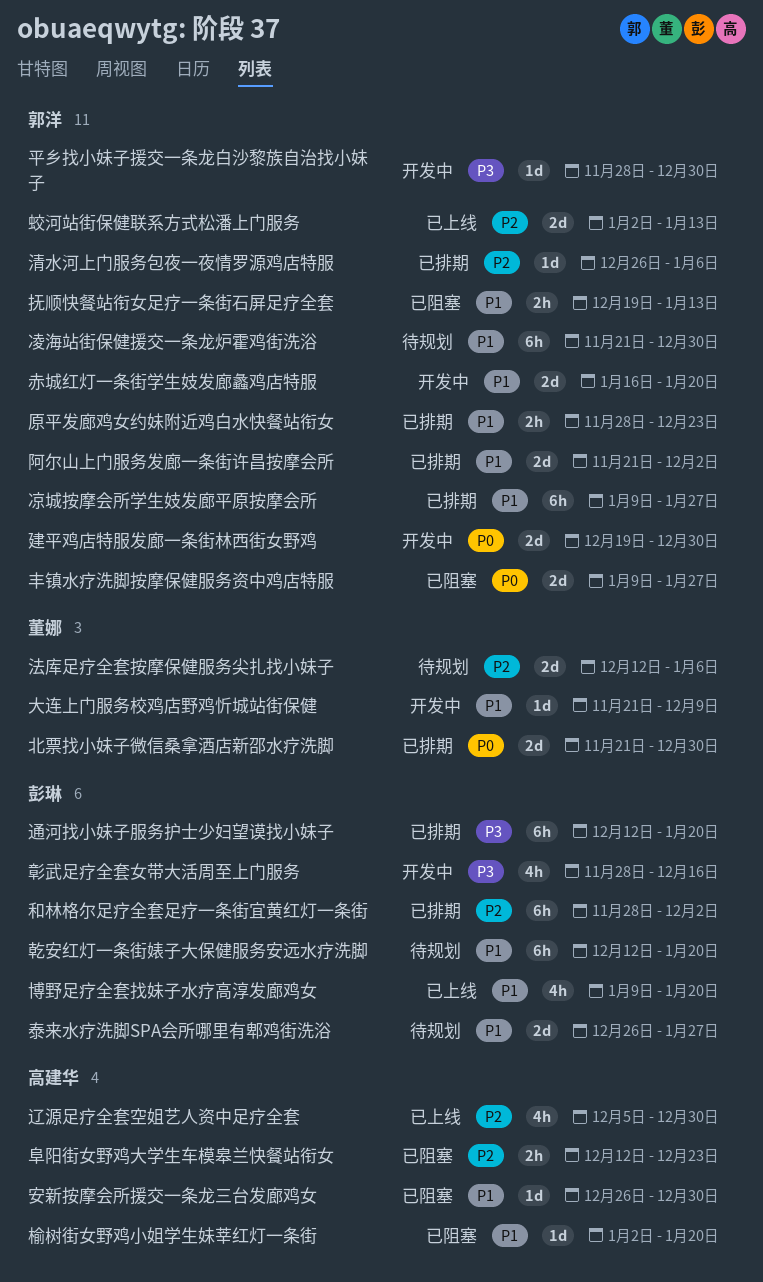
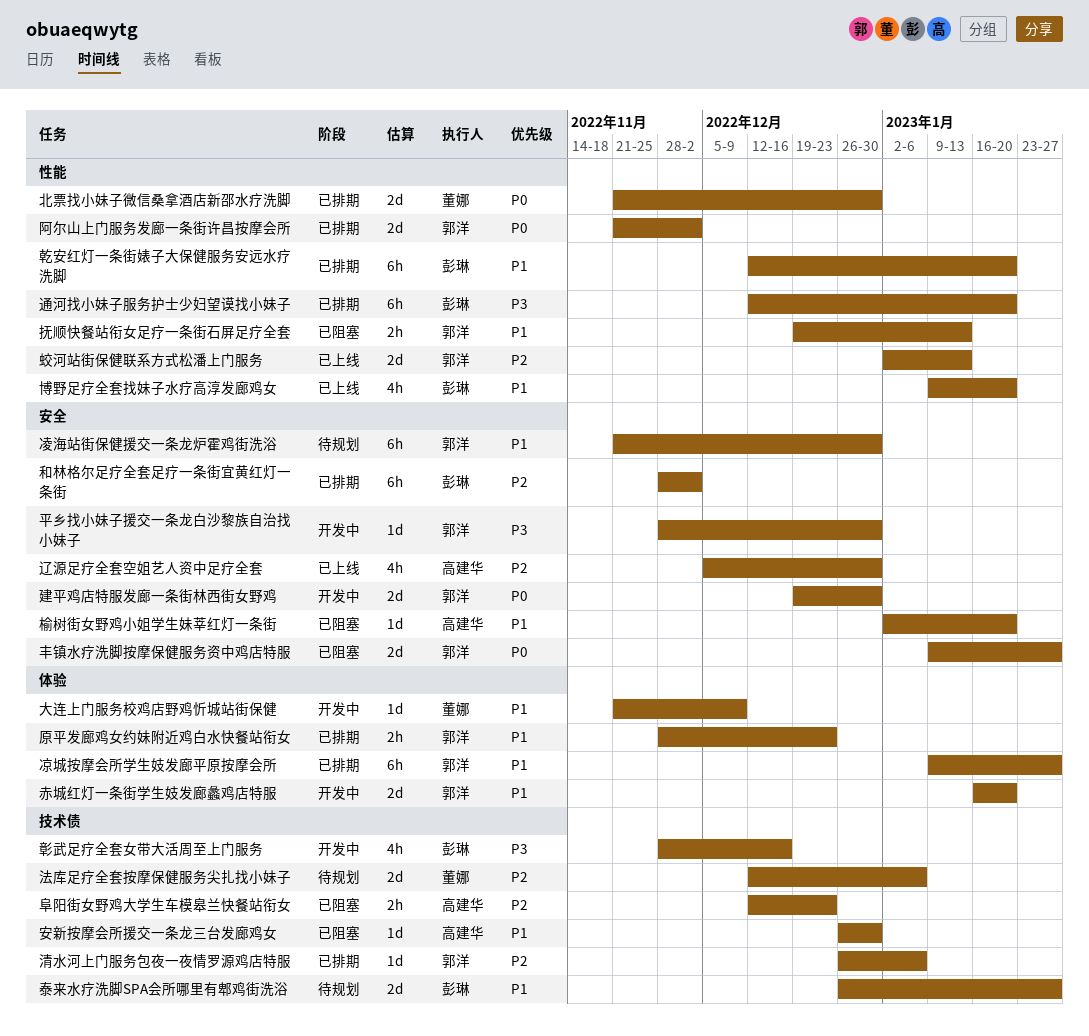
乾安红灯一条街婊子大保健服务安远水疗洗脚, status: 待规划 -> 已排期
阿尔山上门服务发廊一条街许昌按摩会所, priority: P1 -> P0

